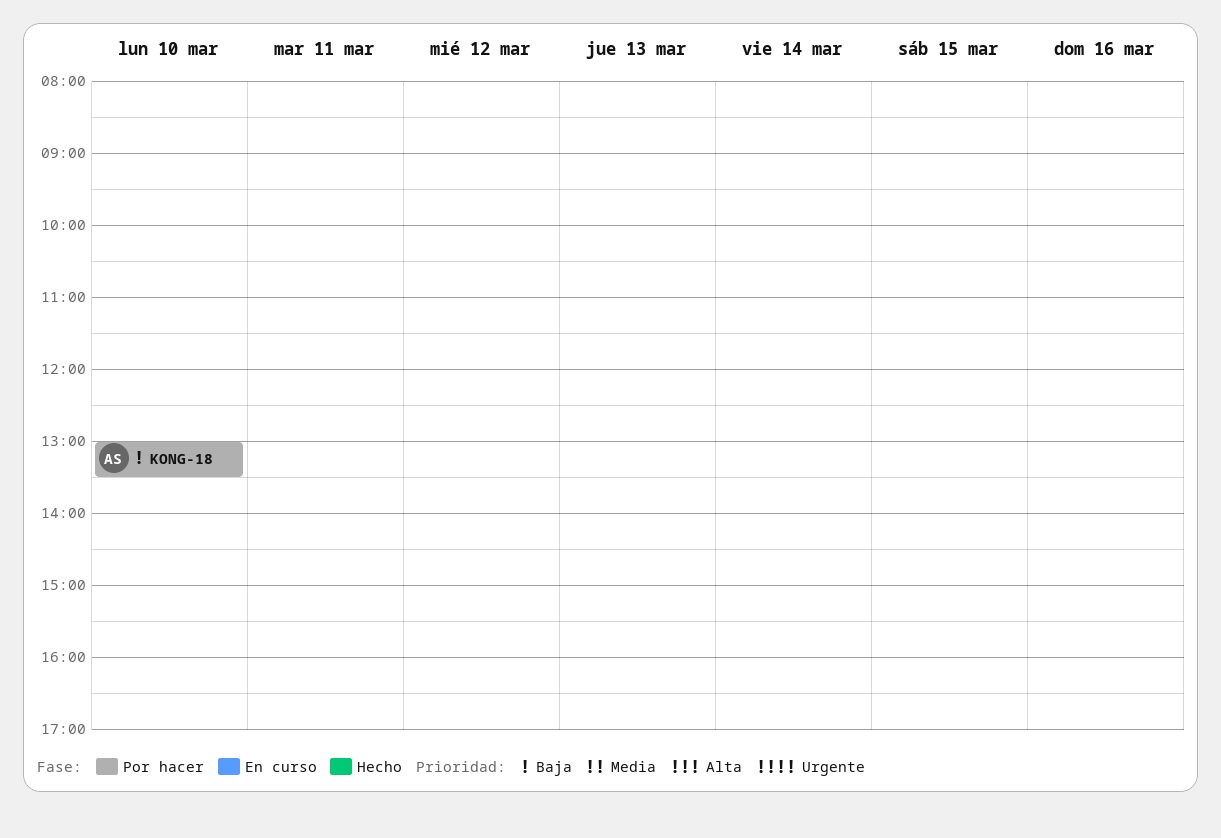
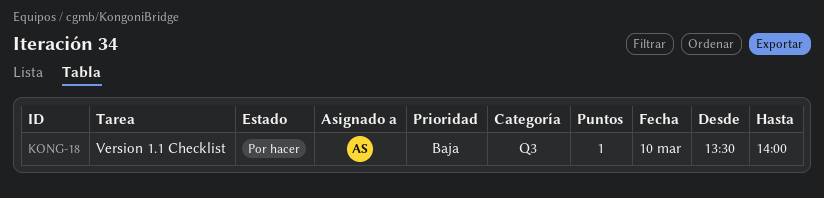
KONG-18, begins: 13:00 -> 13:30
KONG-18, ends: 13:30 -> 14:00

